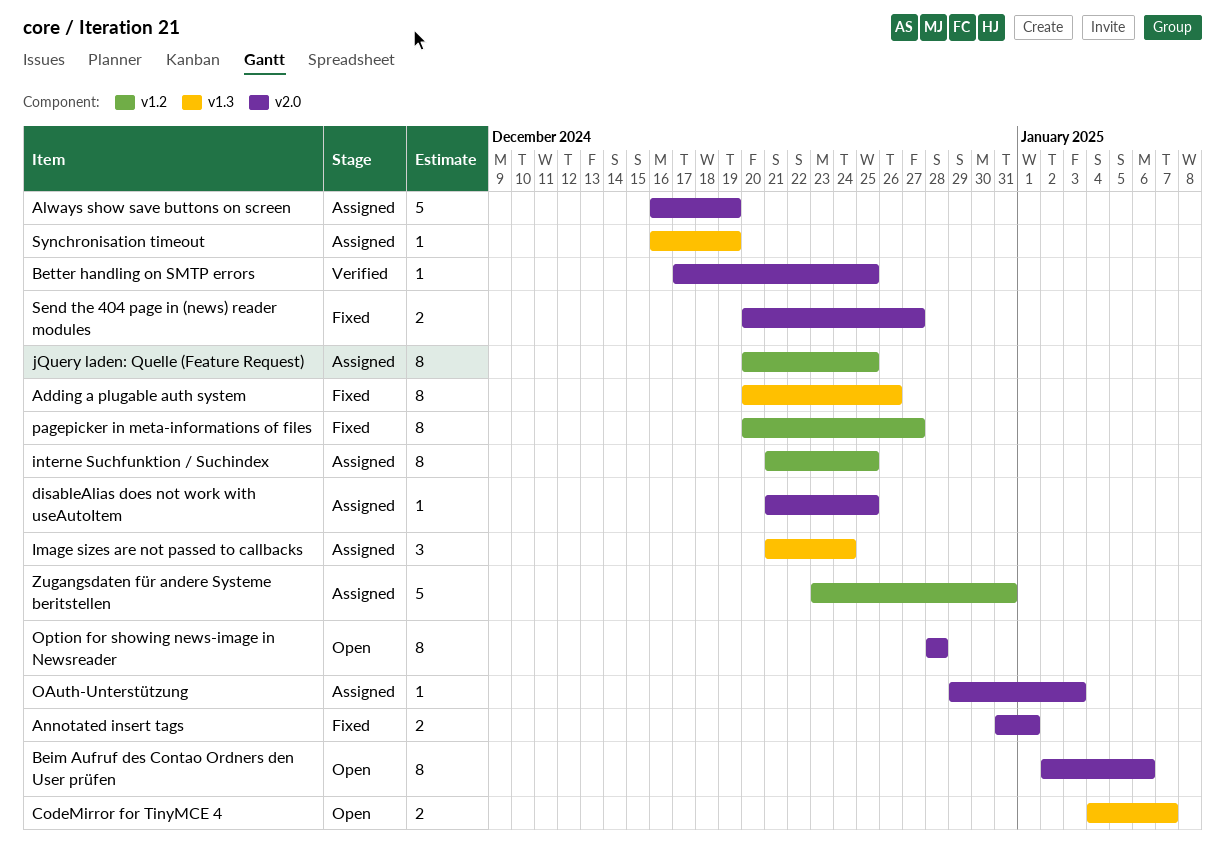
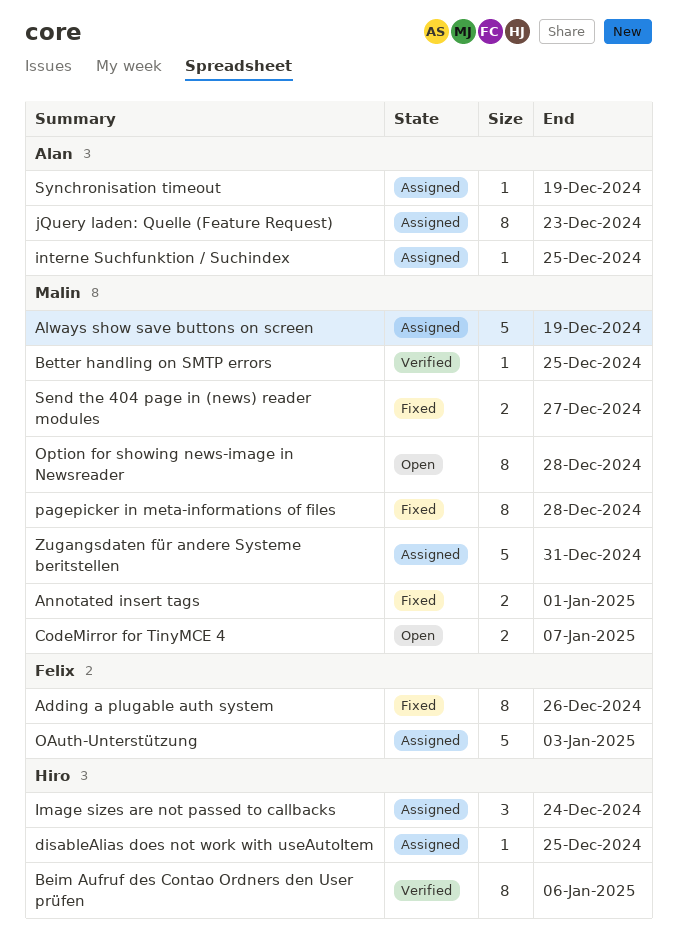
Beim Aufruf des Contao Ordners den User prüfen, status: Open -> Verified
interne Suchfunktion / Suchindex, estimate: 8 -> 1
jQuery laden: Quelle (Feature Request), due: Dec 25 -> Dec 23
OAuth-Unterstützung, estimate: 1 -> 5
pagepicker in meta-informations of files, due: Dec 27 -> Dec 28

